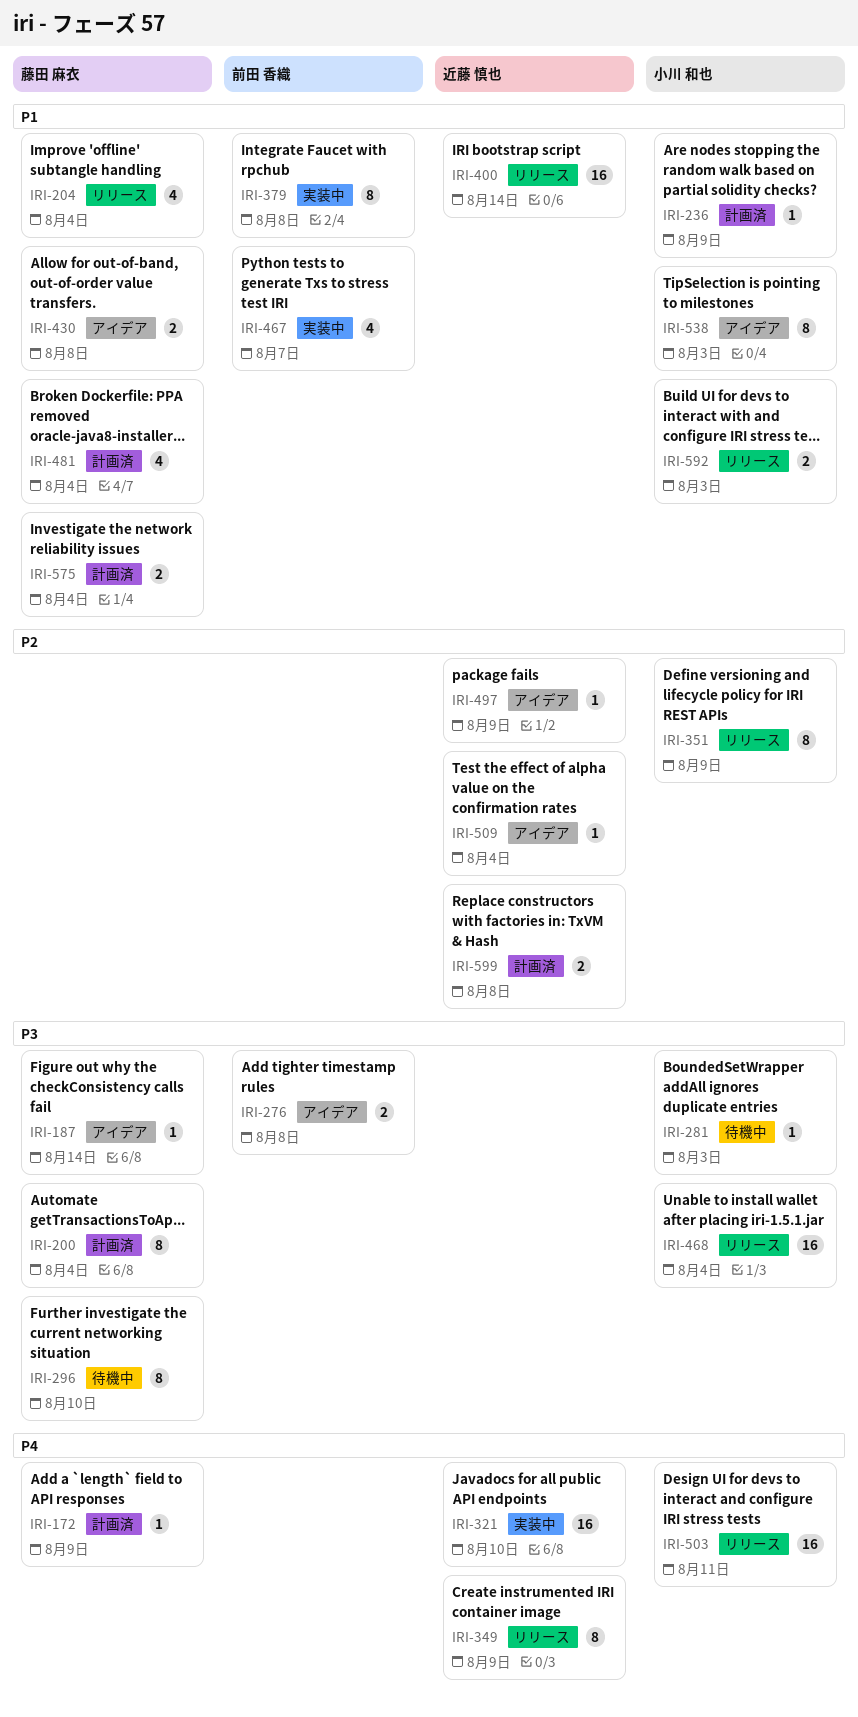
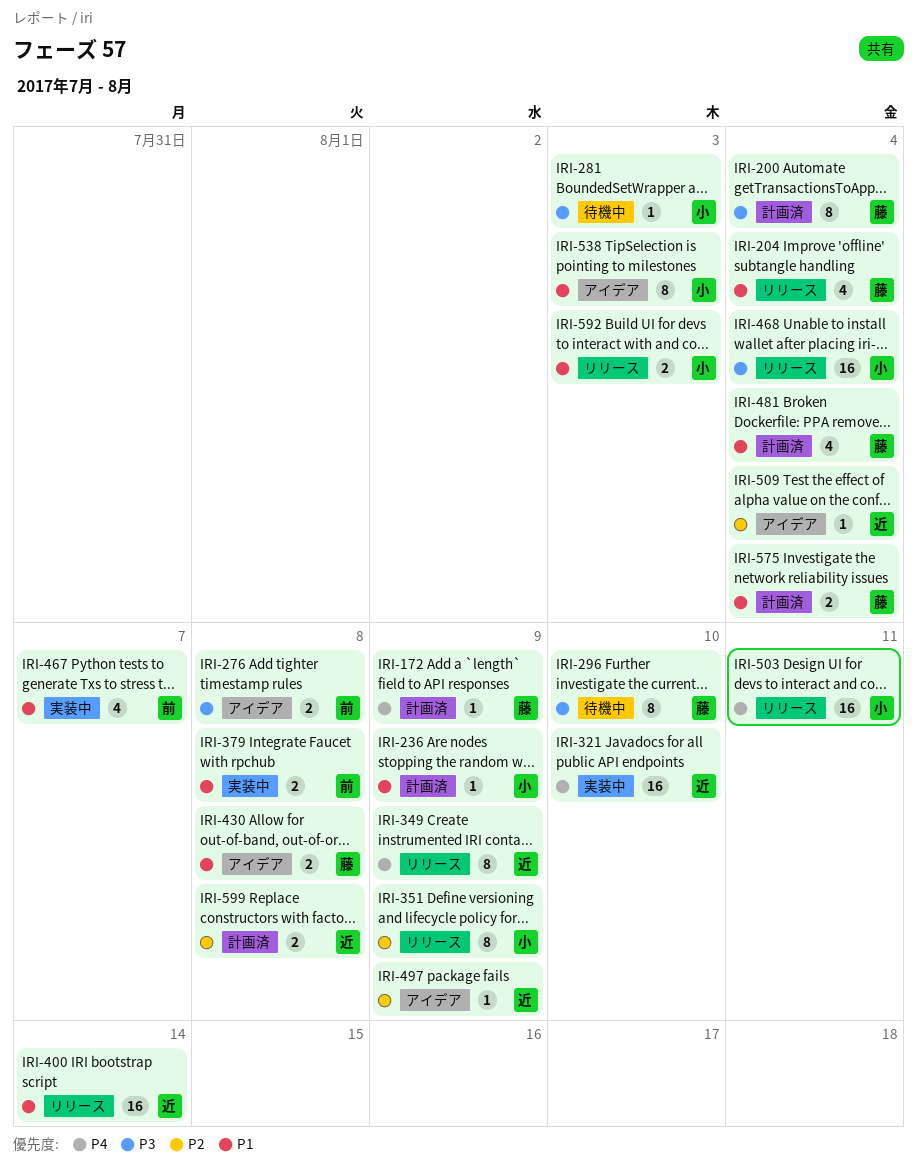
IRI-187: present -> none
IRI-379, estimate: 8 -> 2

